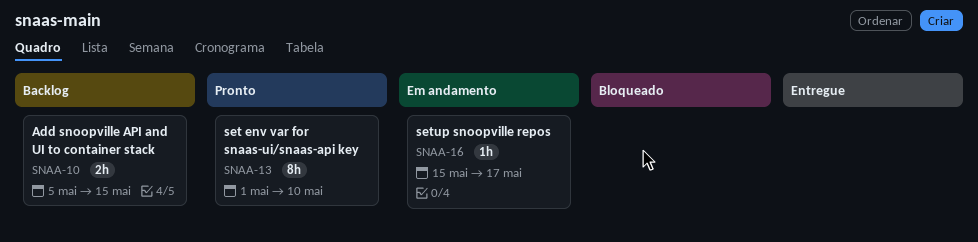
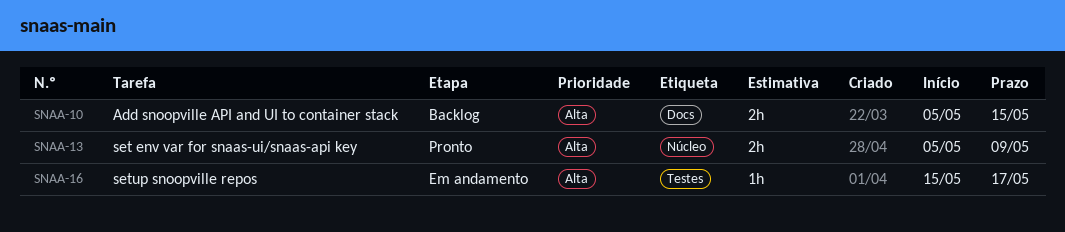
SNAA-13, estimate: 8h -> 2h
SNAA-13, start: May 1 -> May 5
SNAA-13, due: May 10 -> May 9

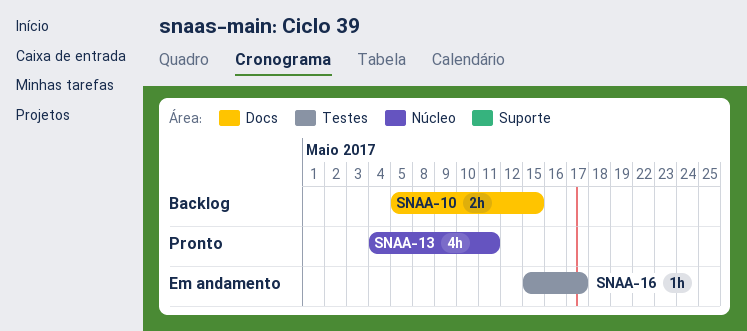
SNAA-13, estimate: 2h -> 4h
SNAA-13, start: May 5 -> May 4
SNAA-13, due: May 9 -> May 11

